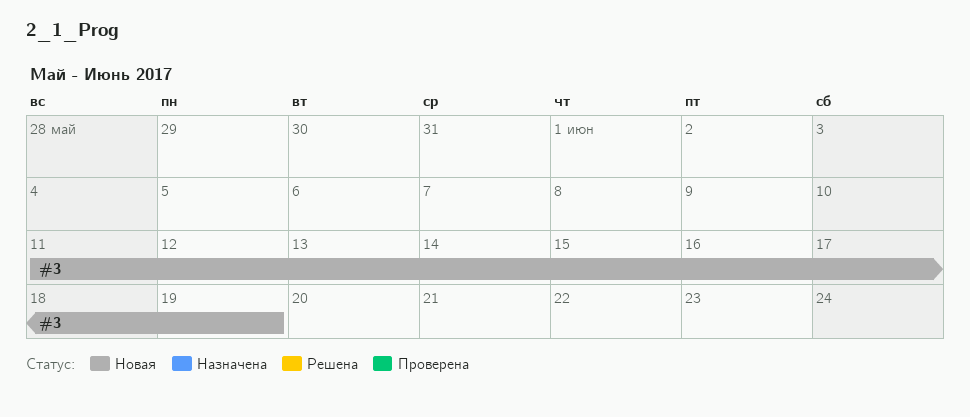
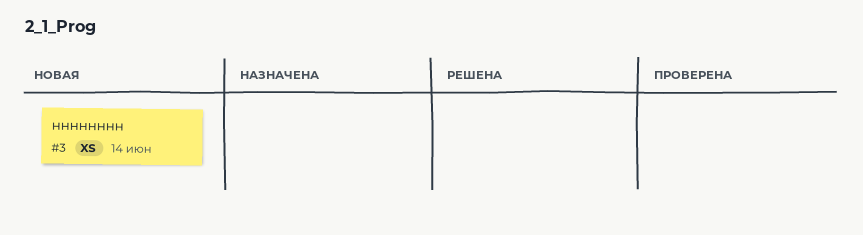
#3, due: Jun 19 -> Jun 14

